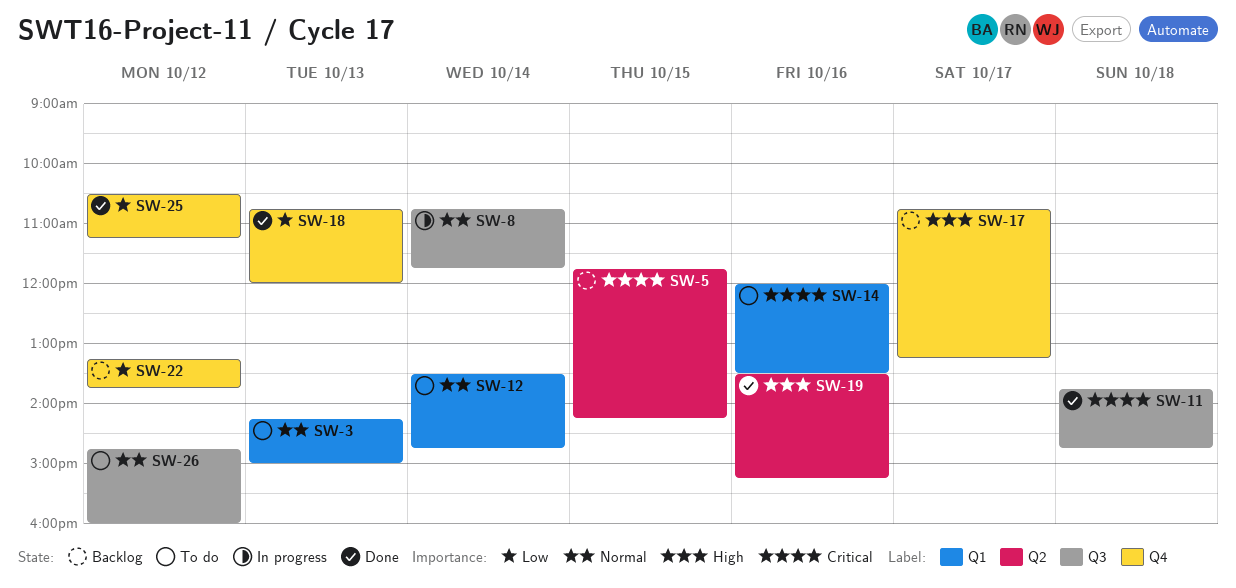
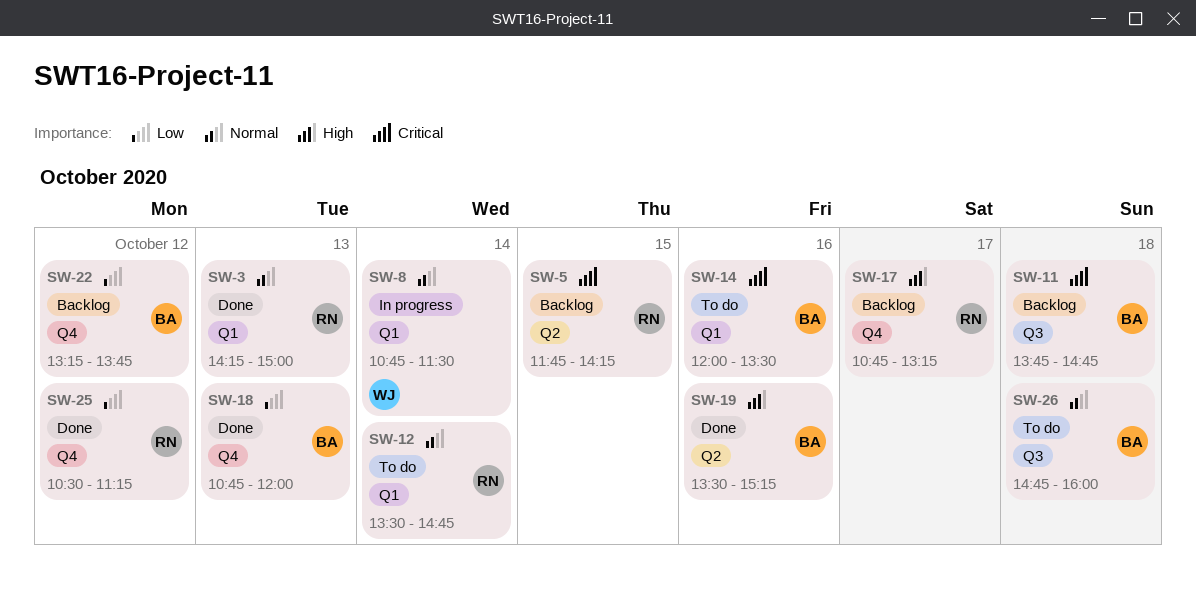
SW-3, status: To do -> Done
SW-8, label: Q3 -> Q1
SW-8, ends: 11:45 -> 11:30
SW-11, status: Done -> Backlog
SW-26, day: Oct 12 -> Oct 18

